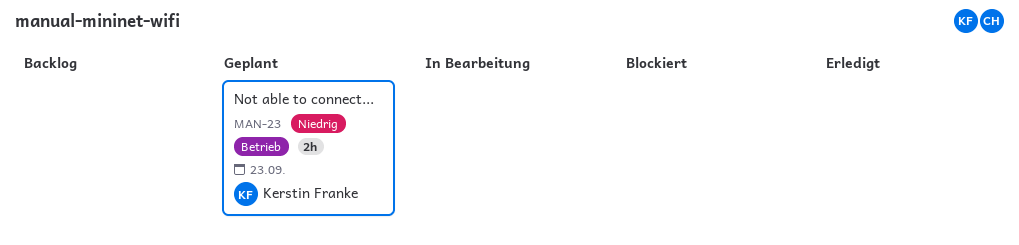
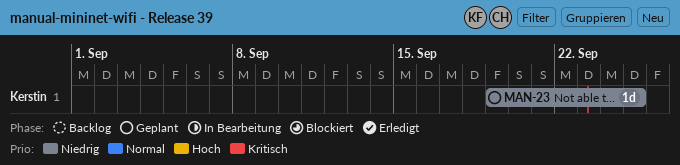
MAN-23, estimate: 2h -> 1d
MAN-23, due: Sep 23 -> Sep 25

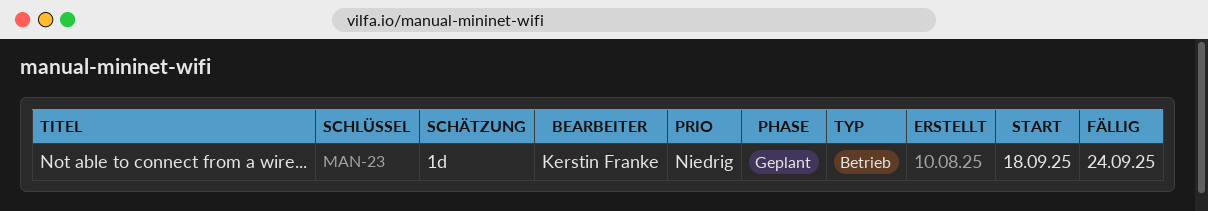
MAN-23, start: Sep 19 -> Sep 18
MAN-23, due: Sep 25 -> Sep 24

